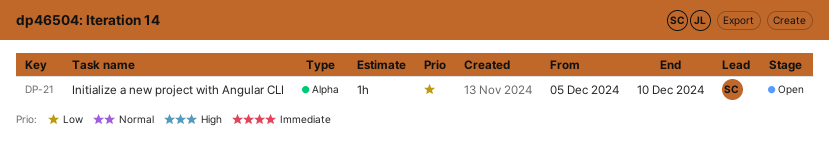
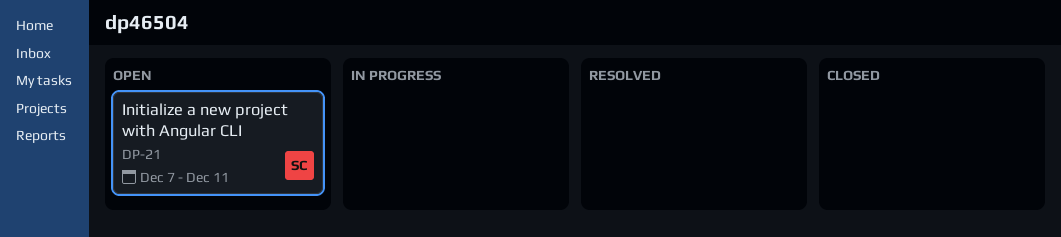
DP-21, start: Dec 5 -> Dec 7
DP-21, due: Dec 10 -> Dec 11

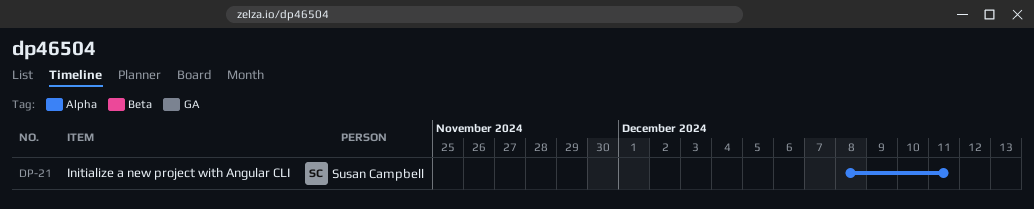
DP-21, start: Dec 7 -> Dec 8

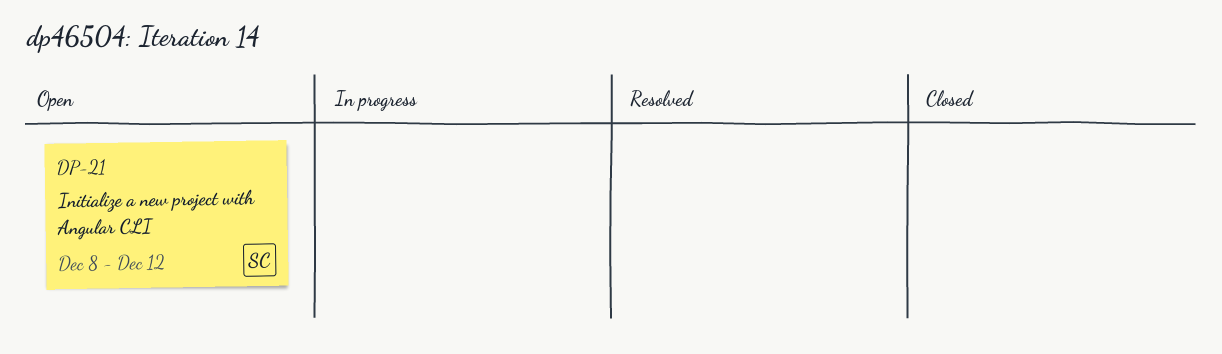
DP-21, due: Dec 11 -> Dec 12

